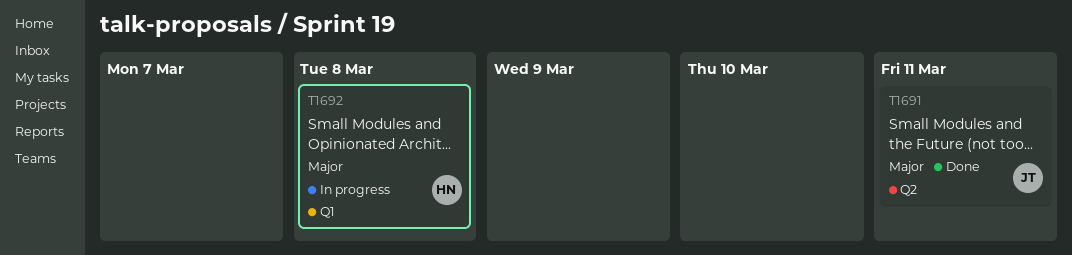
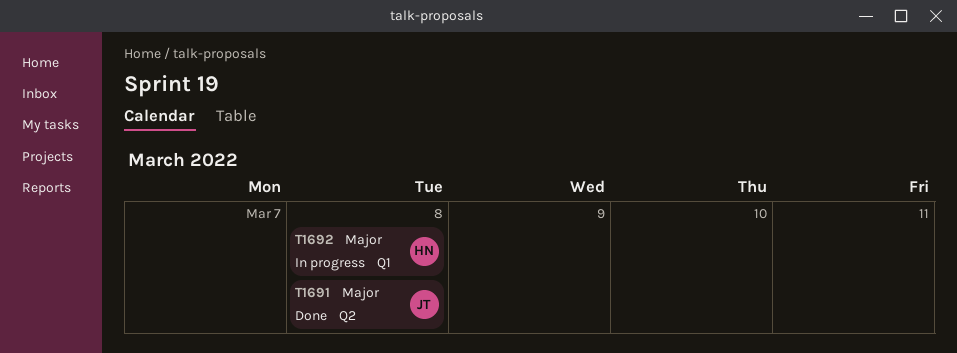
T1691, due: Mar 11 -> Mar 8

